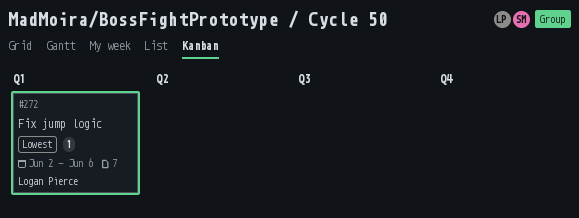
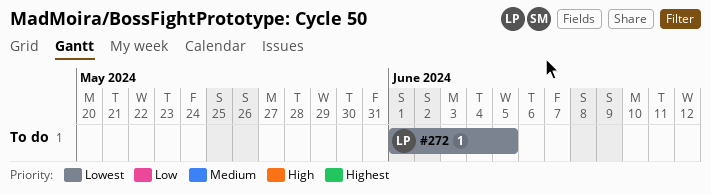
#272, start: Jun 2 -> Jun 1
#272, due: Jun 6 -> Jun 5

